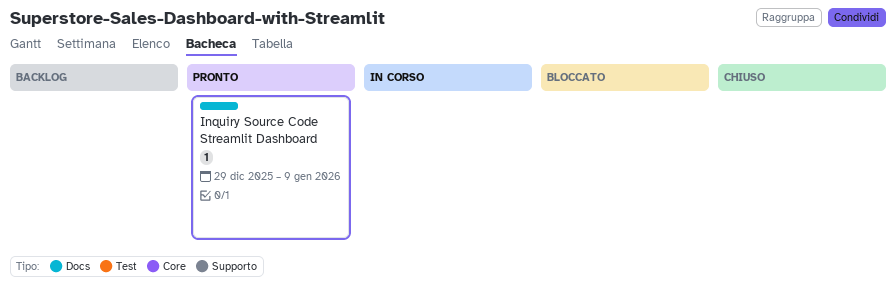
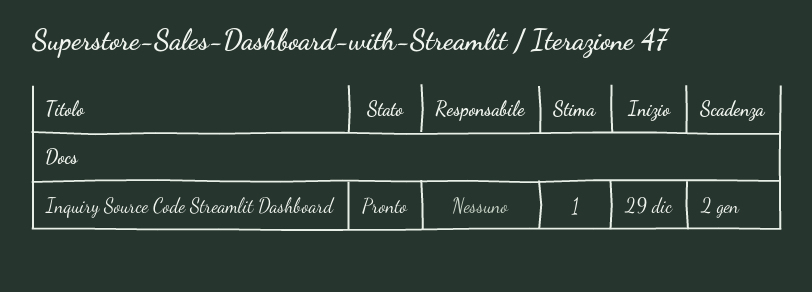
Inquiry Source Code Streamlit Dashboard, due: Jan 9 -> Jan 2

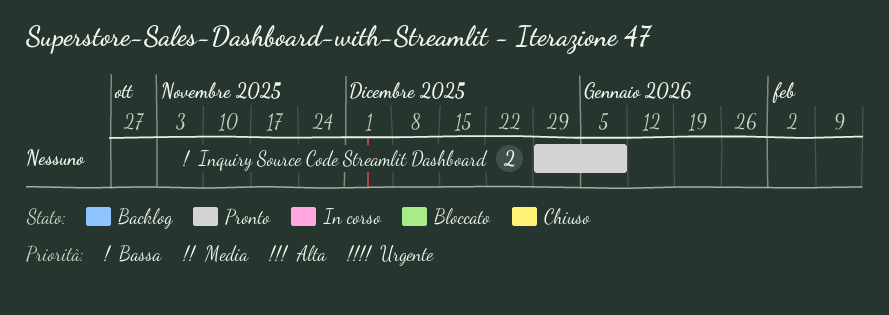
Inquiry Source Code Streamlit Dashboard, estimate: 1 -> 2
Inquiry Source Code Streamlit Dashboard, due: Jan 2 -> Jan 9

